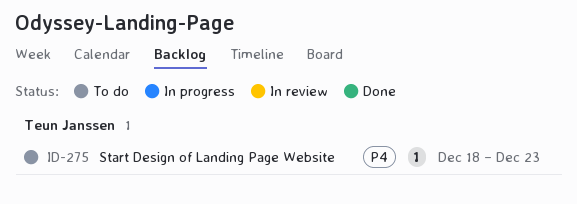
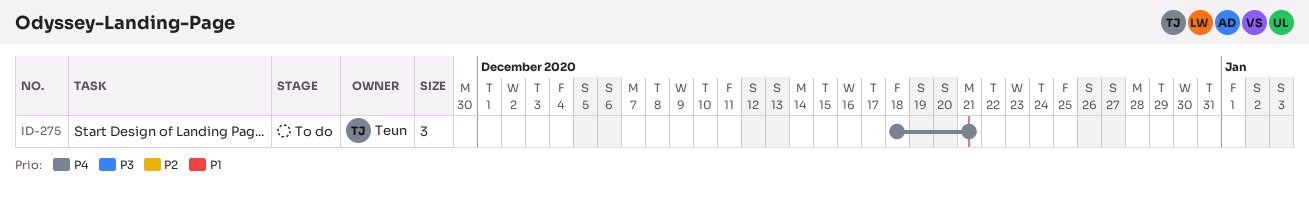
ID-275, estimate: 1 -> 3
ID-275, due: Dec 23 -> Dec 21

